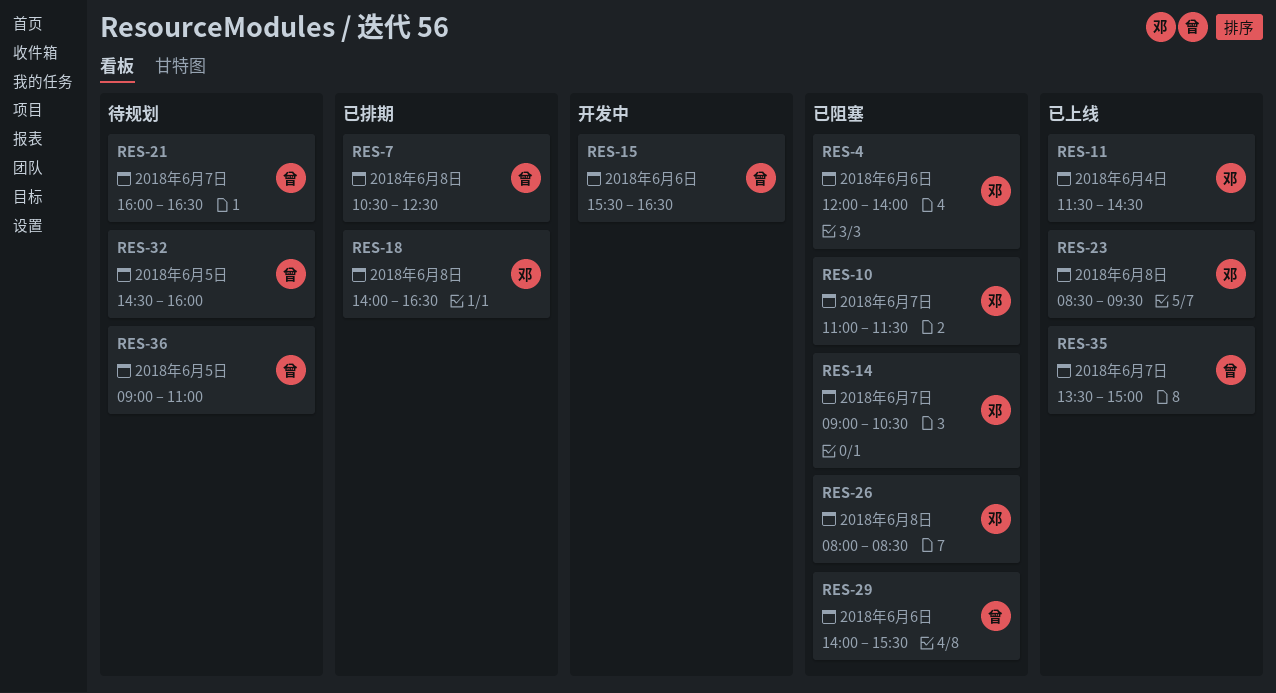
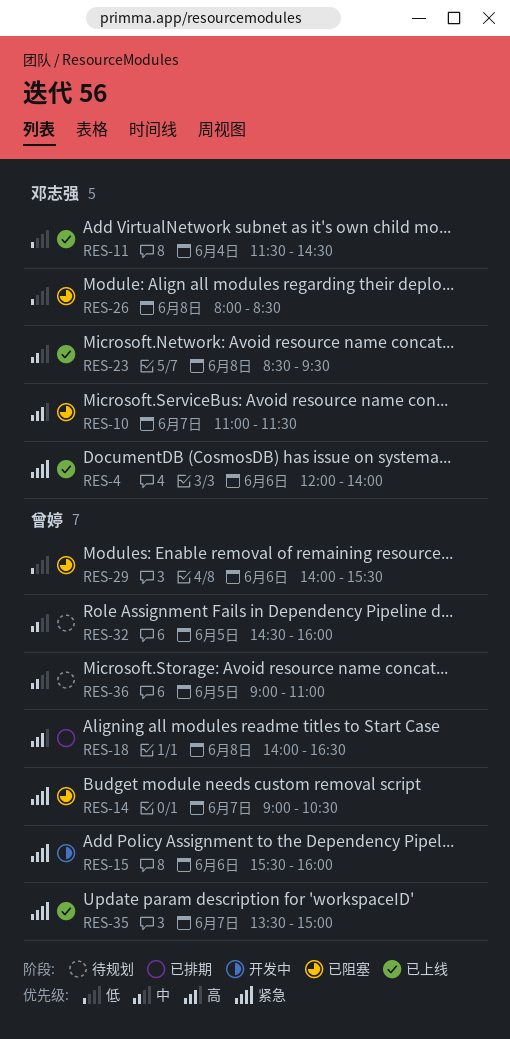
RES-4, status: 已阻塞 -> 已上线
RES-7: present -> none
RES-14, owner: 邓志强 -> 曾婷
RES-15, ends: 16:30 -> 16:00
RES-18, owner: 邓志强 -> 曾婷
RES-21: present -> none

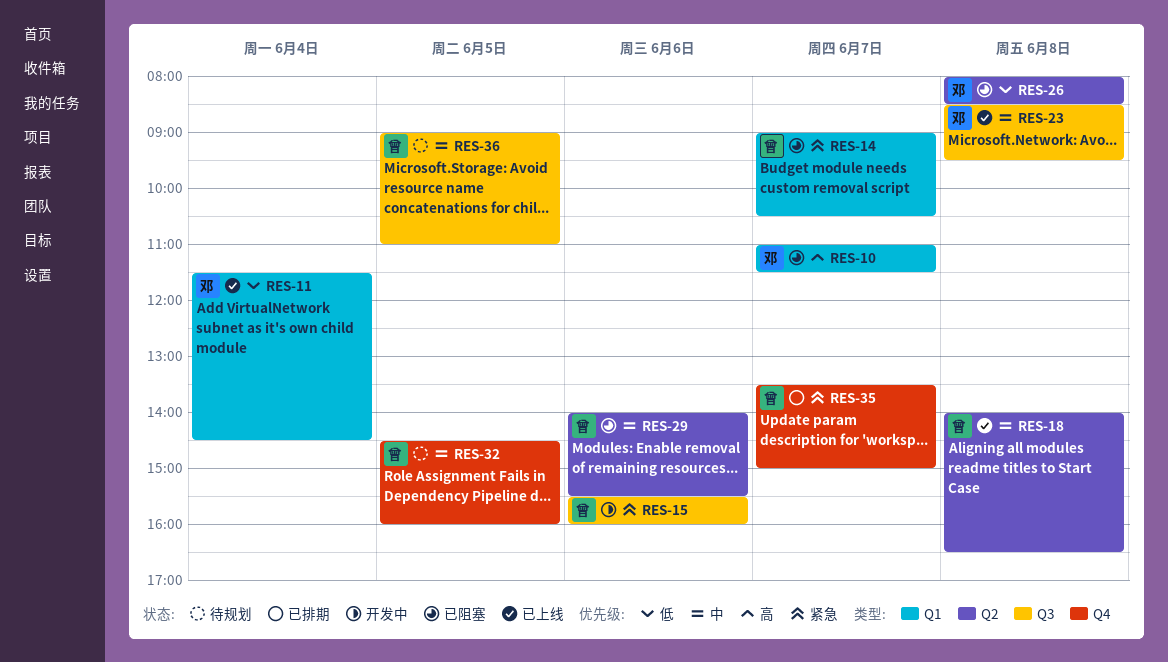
RES-4: present -> none
RES-18, status: 已排期 -> 已上线
RES-18, priority: 高 -> 中
RES-29, priority: 低 -> 中
RES-35, status: 已上线 -> 已排期

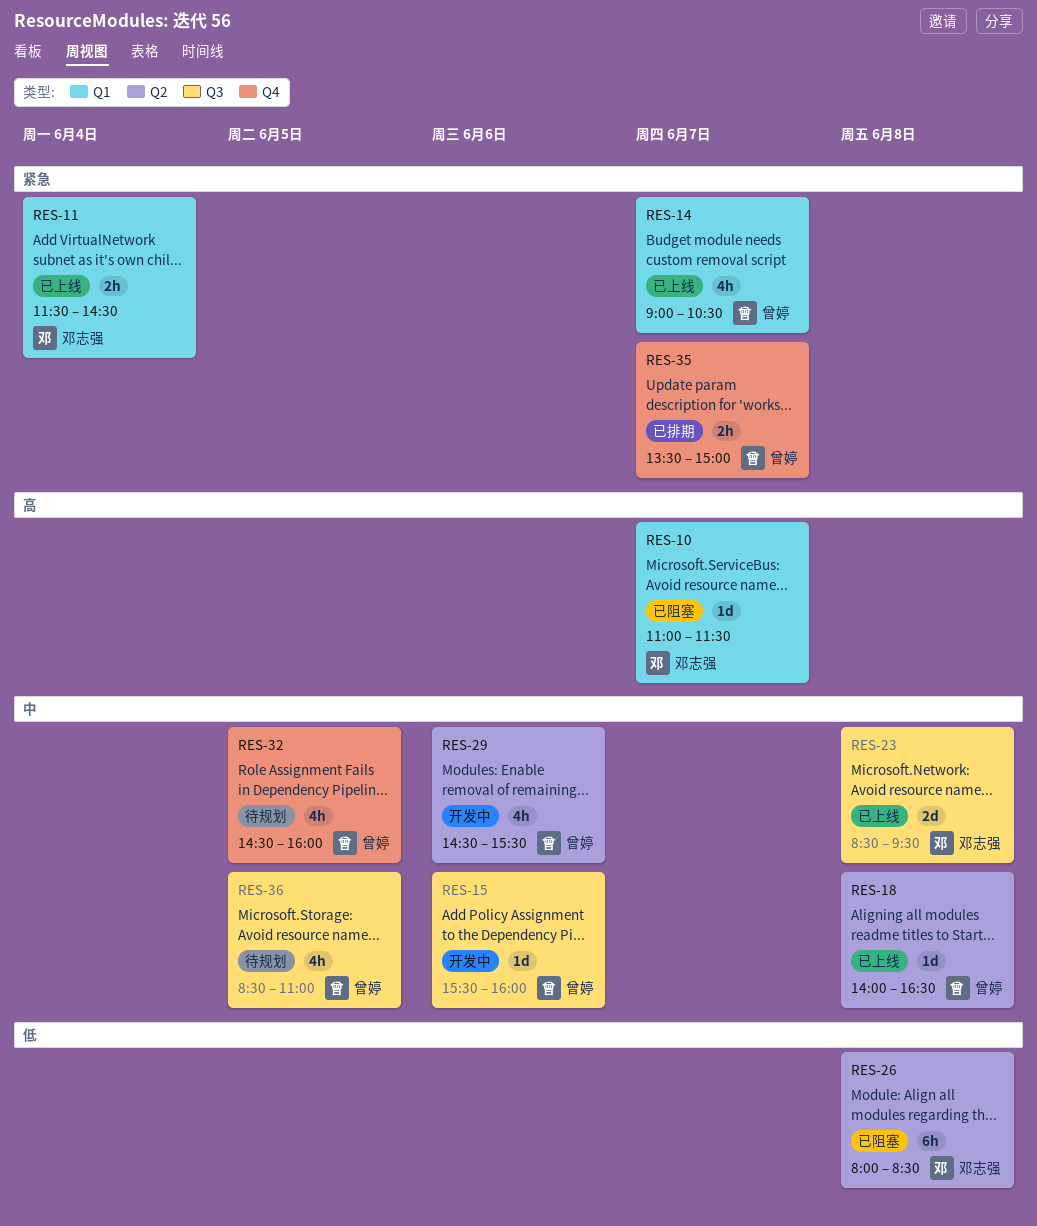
RES-11, priority: 低 -> 紧急
RES-14, status: 已阻塞 -> 已上线
RES-15, priority: 紧急 -> 中
RES-29, status: 已阻塞 -> 开发中
RES-29, begins: 14:00 -> 14:30
RES-36, begins: 09:00 -> 08:30

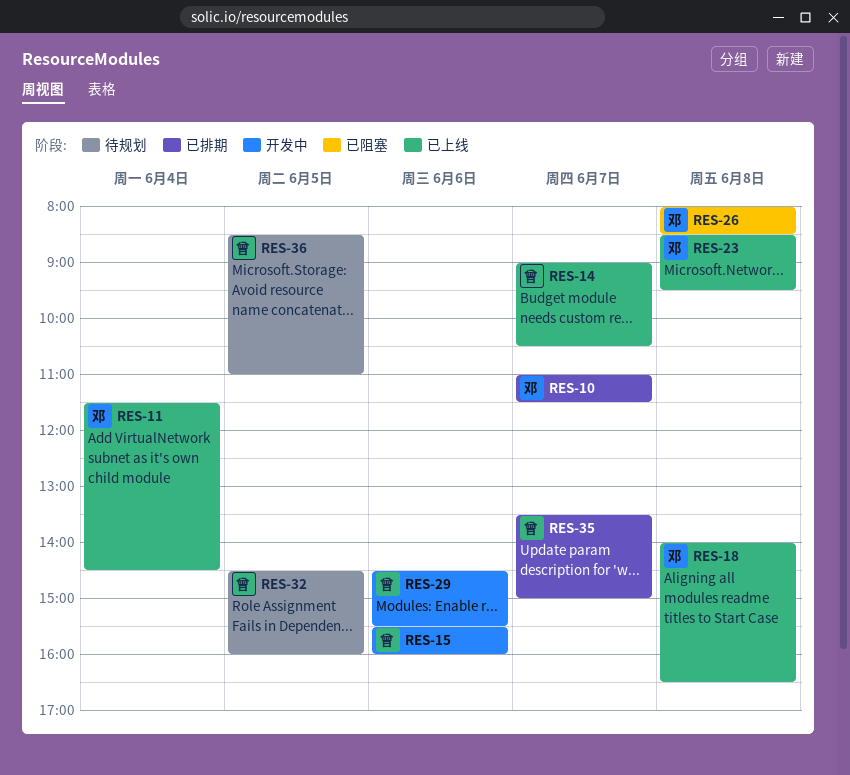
RES-10, status: 已阻塞 -> 已排期
RES-18, owner: 曾婷 -> 邓志强

